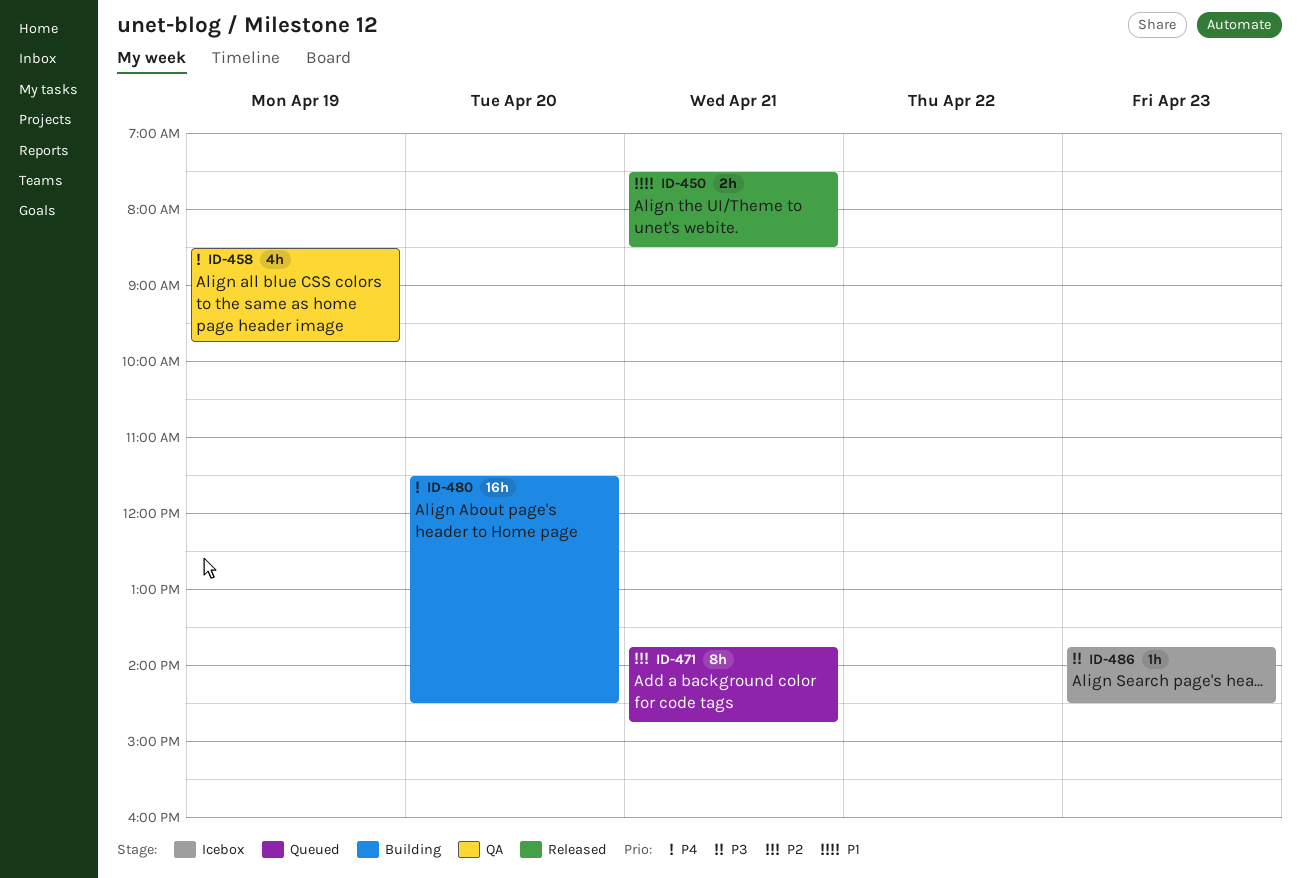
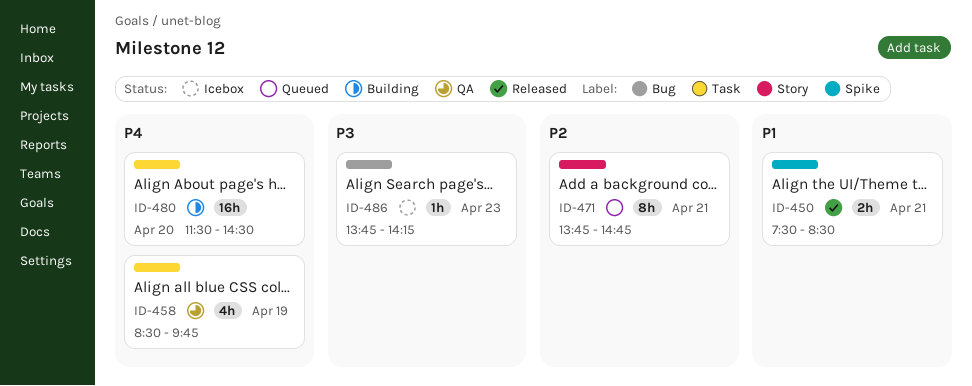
ID-486, ends: 14:30 -> 14:15

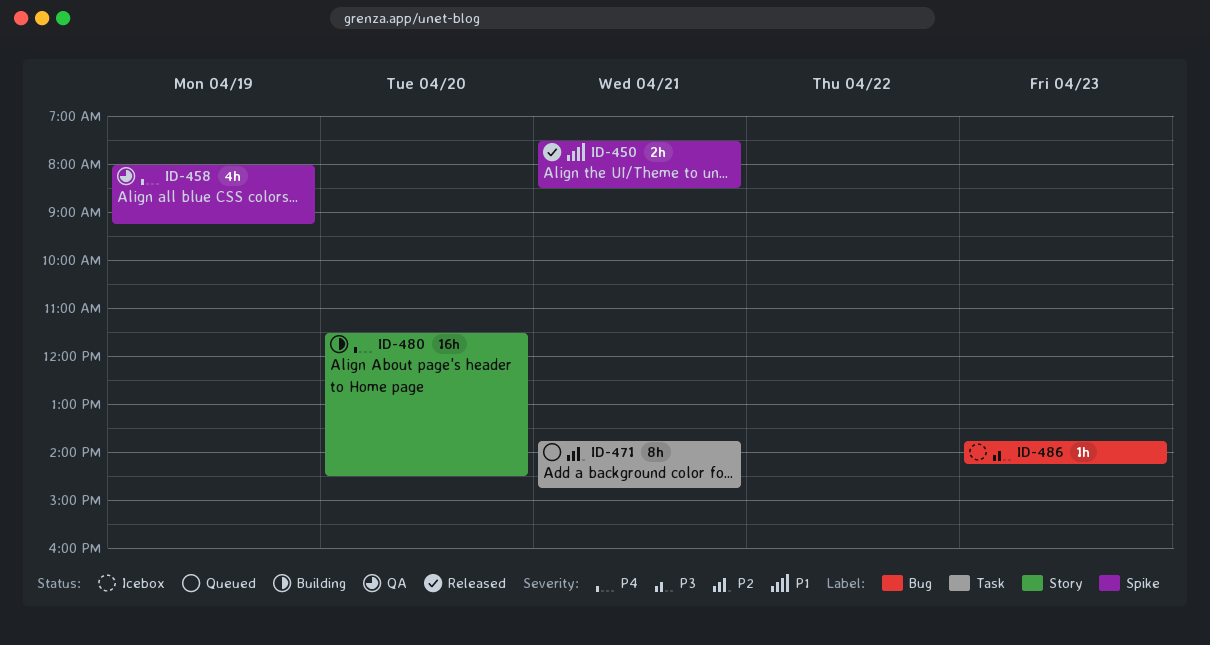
ID-458, label: Task -> Spike
ID-458, begins: 08:30 -> 08:00
ID-458, ends: 09:45 -> 09:15
ID-471, label: Story -> Task
ID-480, label: Task -> Story

